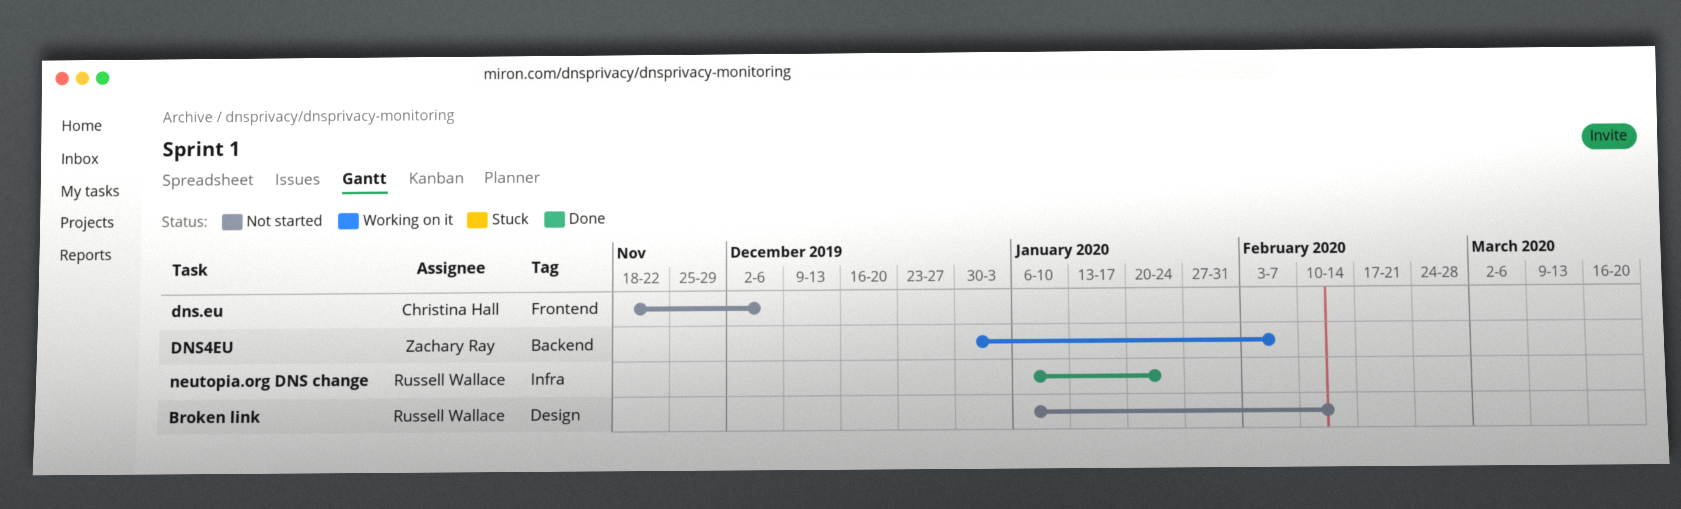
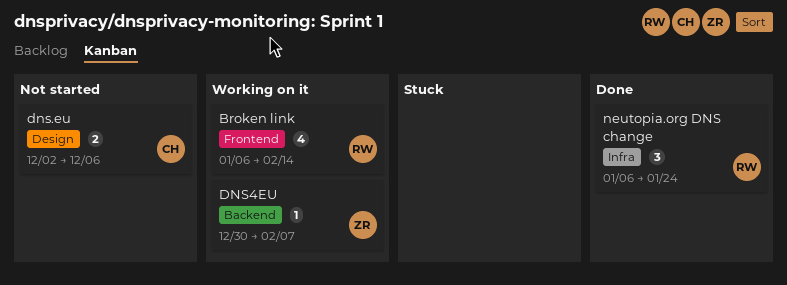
Broken link, status: Not started -> Working on it
Broken link, label: Design -> Frontend
dns.eu, label: Frontend -> Design
dns.eu, start: Nov 18 -> Dec 2

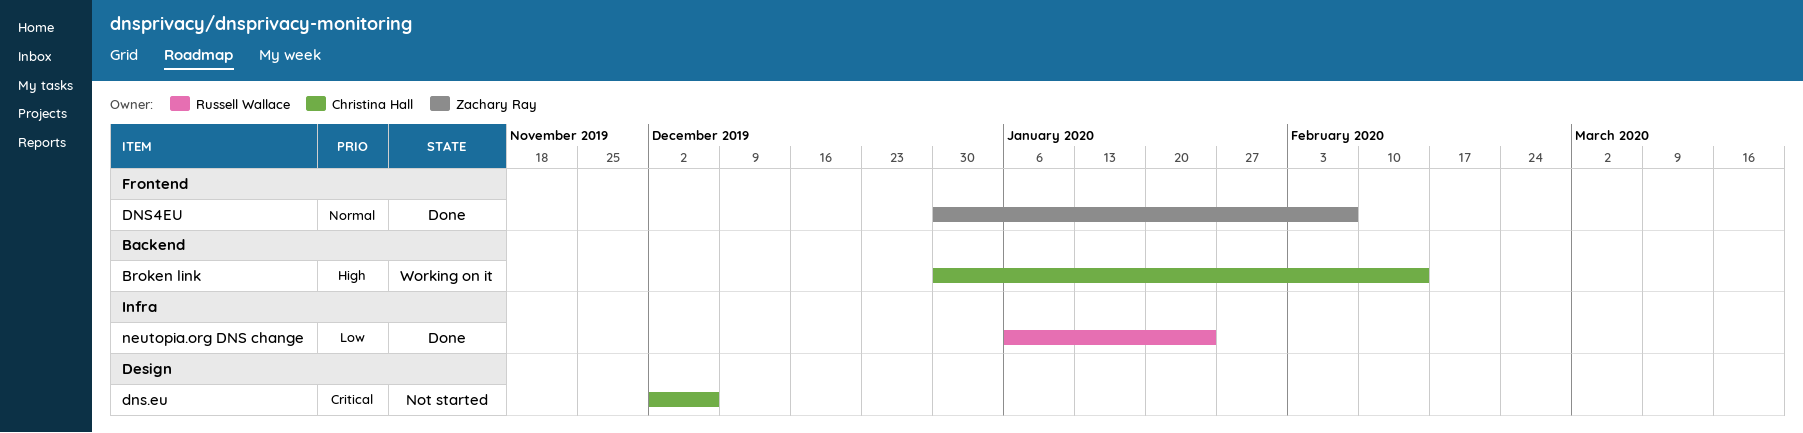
Broken link, owner: Russell Wallace -> Christina Hall
Broken link, label: Frontend -> Backend
Broken link, start: Jan 6 -> Dec 30
DNS4EU, status: Working on it -> Done
DNS4EU, label: Backend -> Frontend

